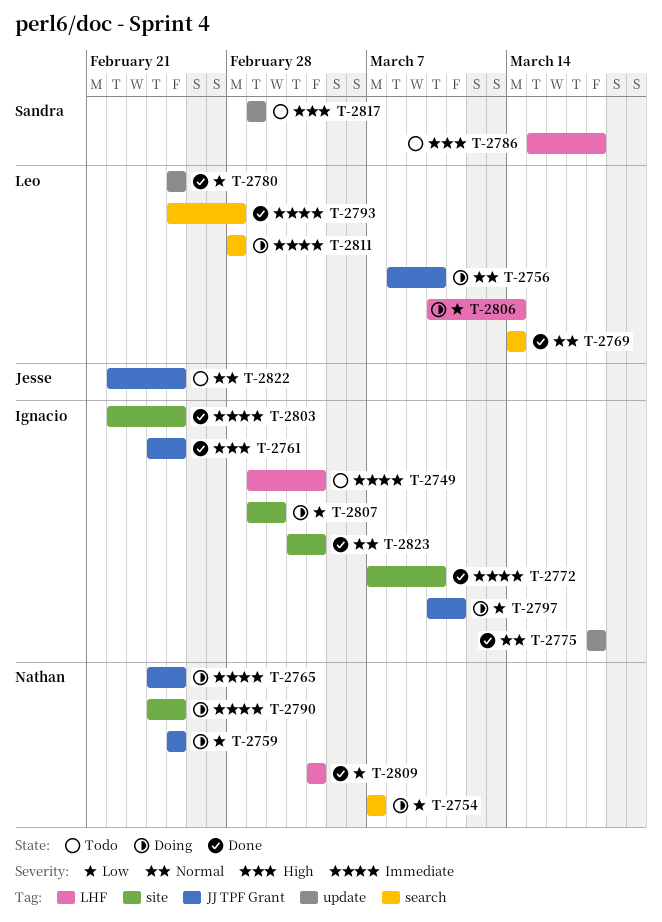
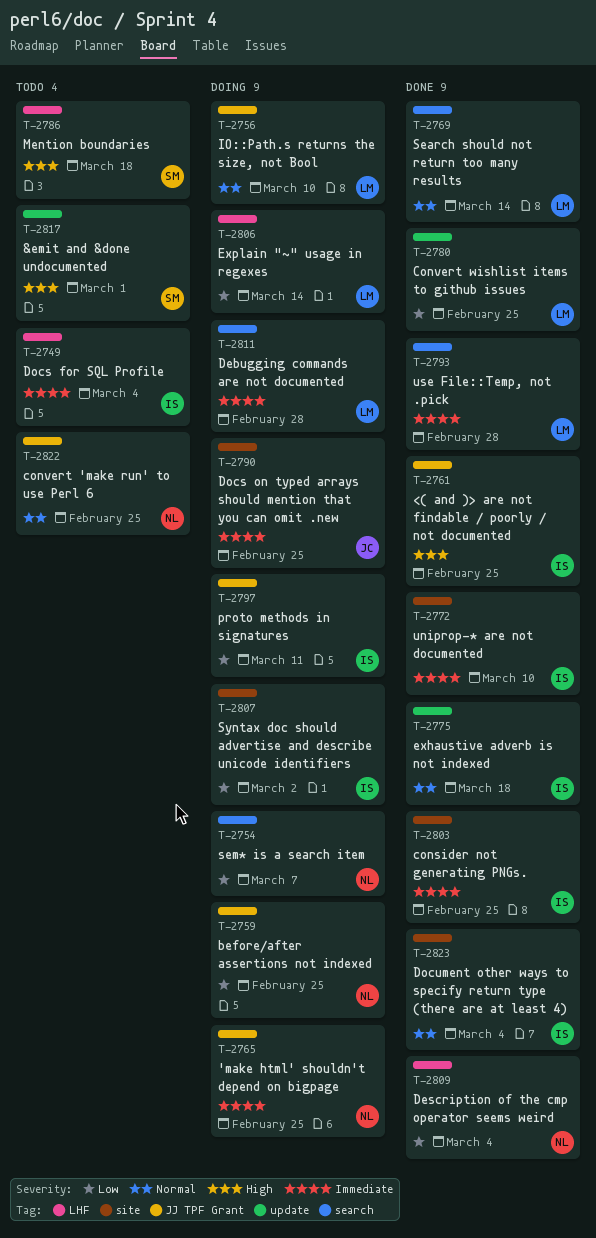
T-2790, owner: Nathan -> Jesse
T-2822, owner: Jesse -> Nathan

